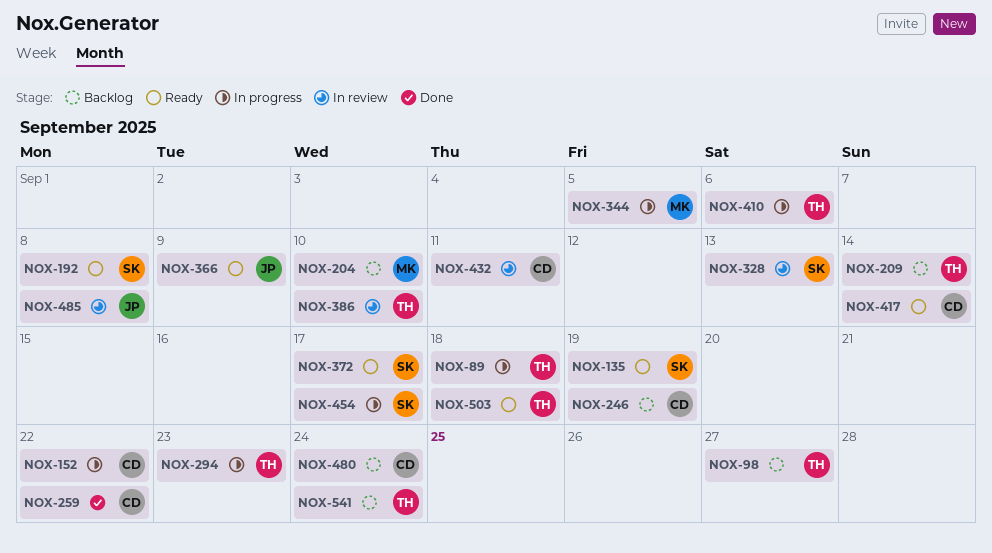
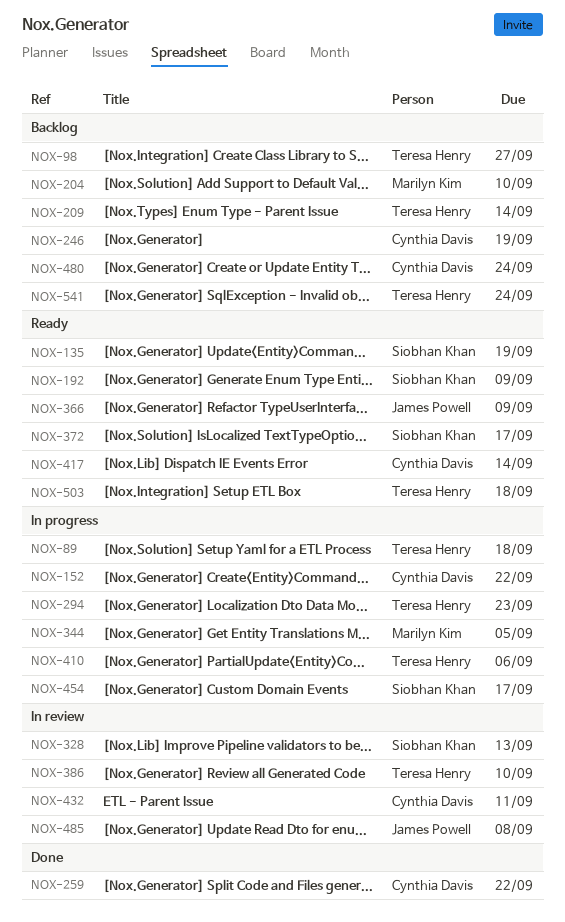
NOX-192, due: Sep 8 -> Sep 9

